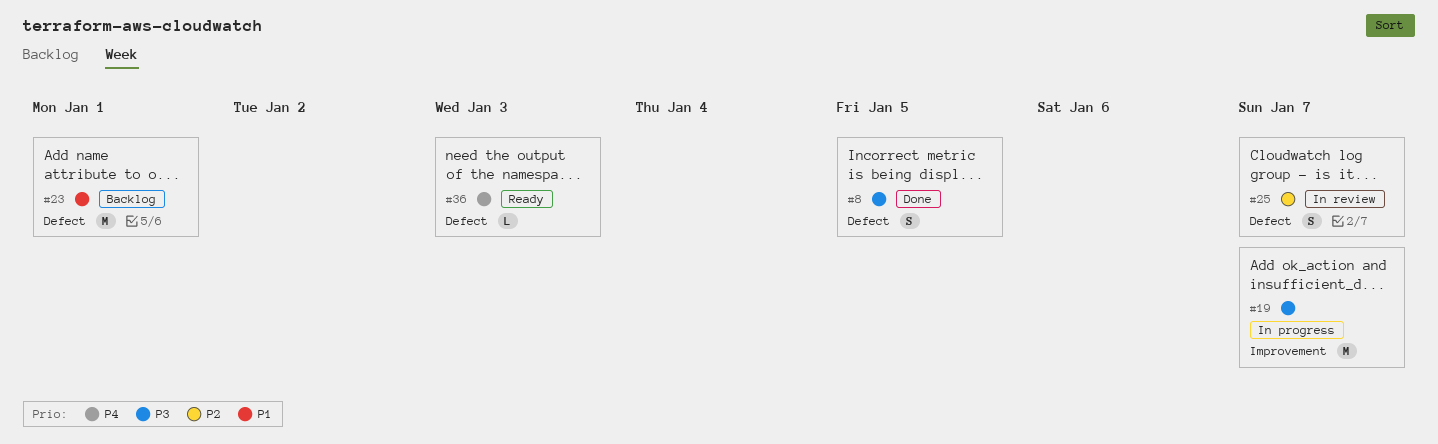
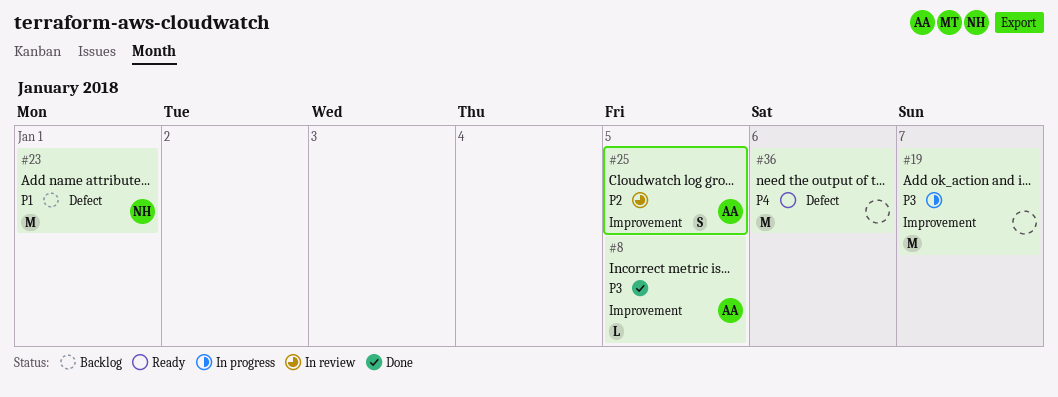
#8, label: Defect -> Improvement
#8, estimate: S -> L
#25, label: Defect -> Improvement
#25, due: Jan 7 -> Jan 5
#36, estimate: L -> M
#36, due: Jan 3 -> Jan 6

